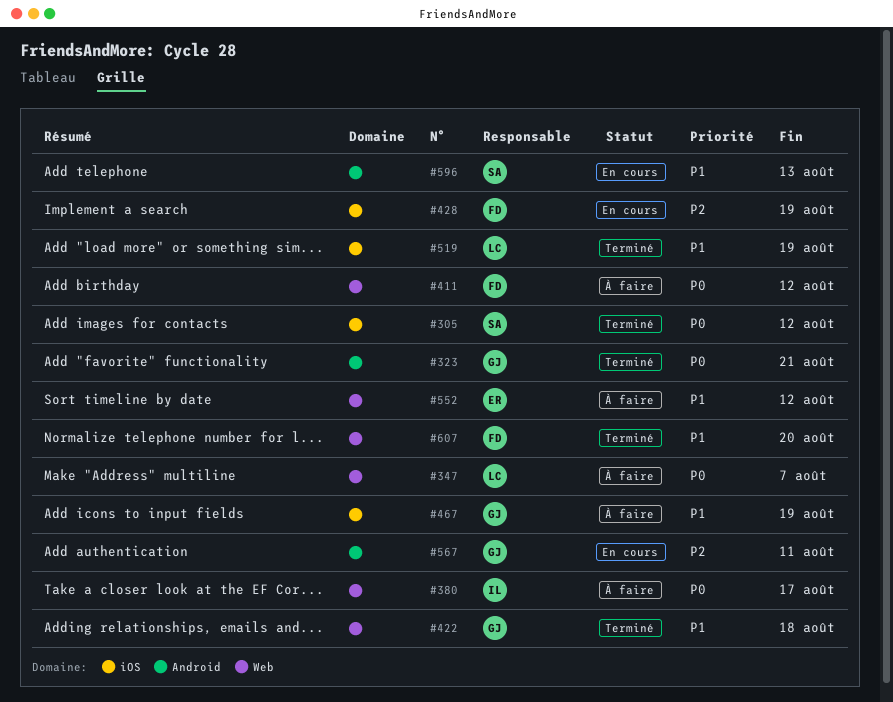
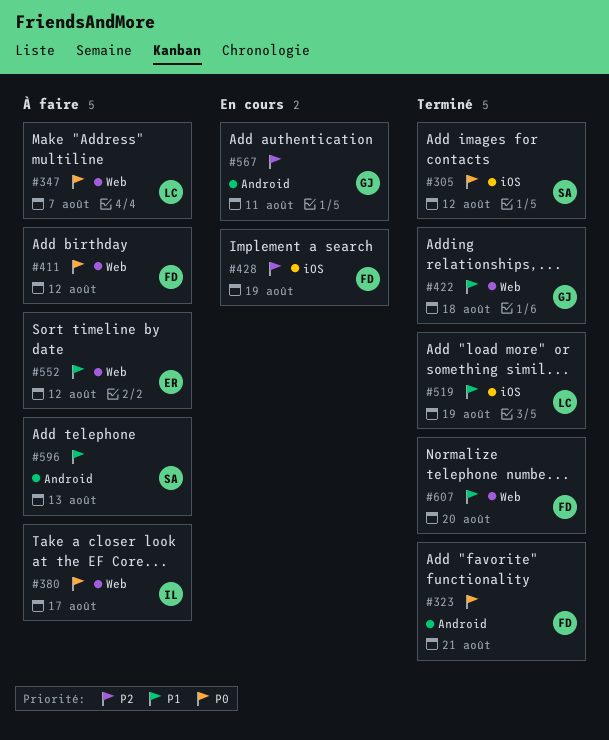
#323, owner: GJ -> FD
#467: present -> none
#596, status: En cours -> À faire

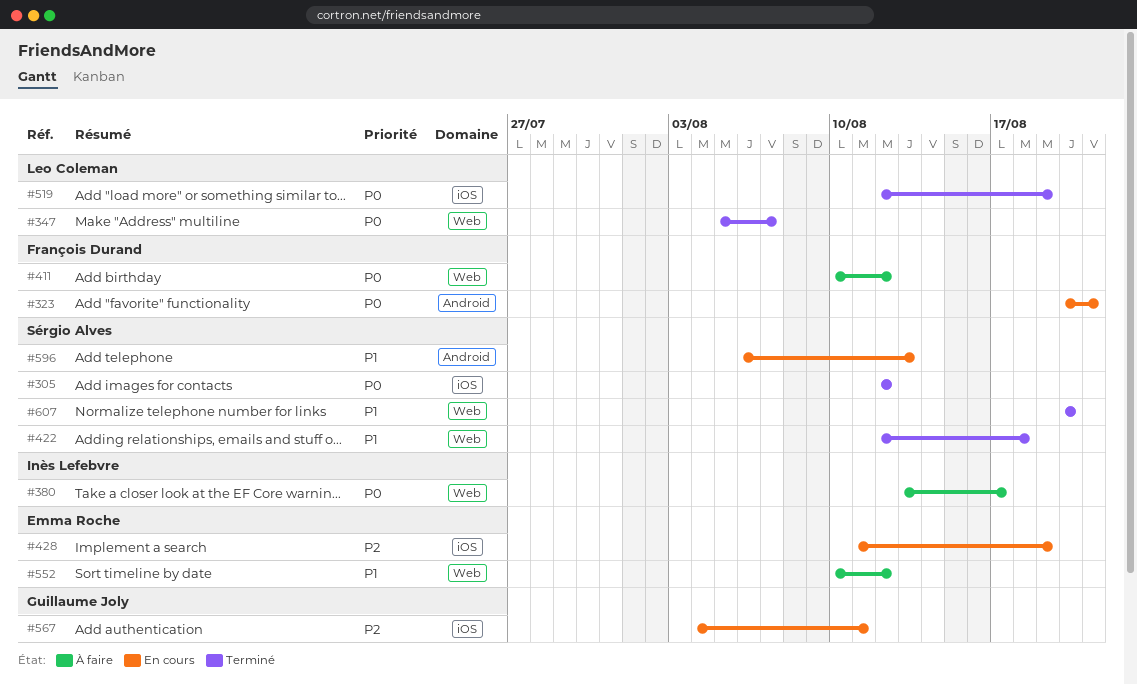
#323, status: Terminé -> En cours
#347, status: À faire -> Terminé
#422, owner: Guillaume Joly -> Sérgio Alves
#428, owner: François Durand -> Emma Roche
#519, priority: P1 -> P0
#567, label: Android -> iOS
#596, status: À faire -> En cours
#607, owner: François Durand -> Sérgio Alves

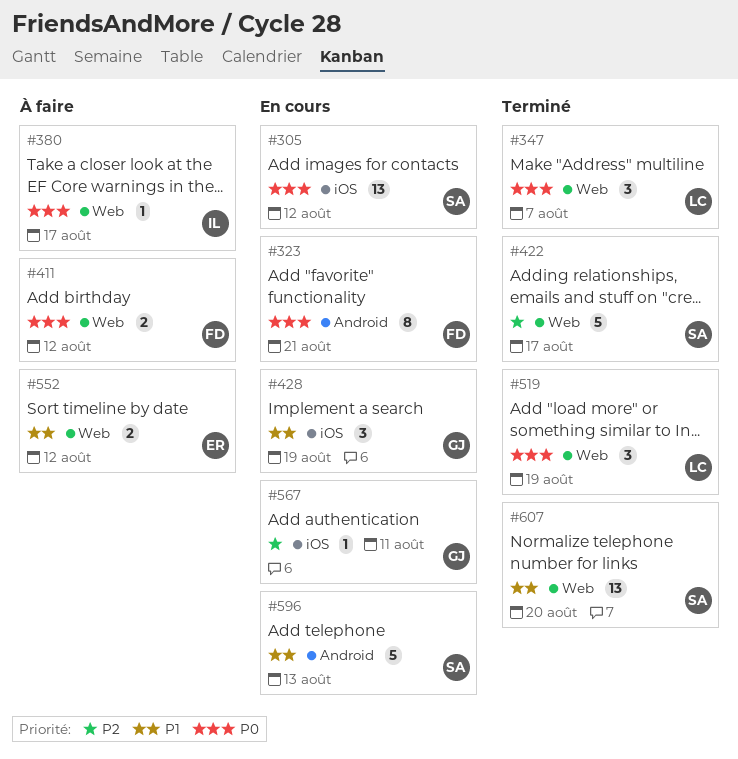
#305, status: Terminé -> En cours
#422, priority: P1 -> P2
#422, due: Aug 18 -> Aug 17
#428, owner: Emma Roche -> Guillaume Joly
#428, priority: P2 -> P1
#519, label: iOS -> Web

